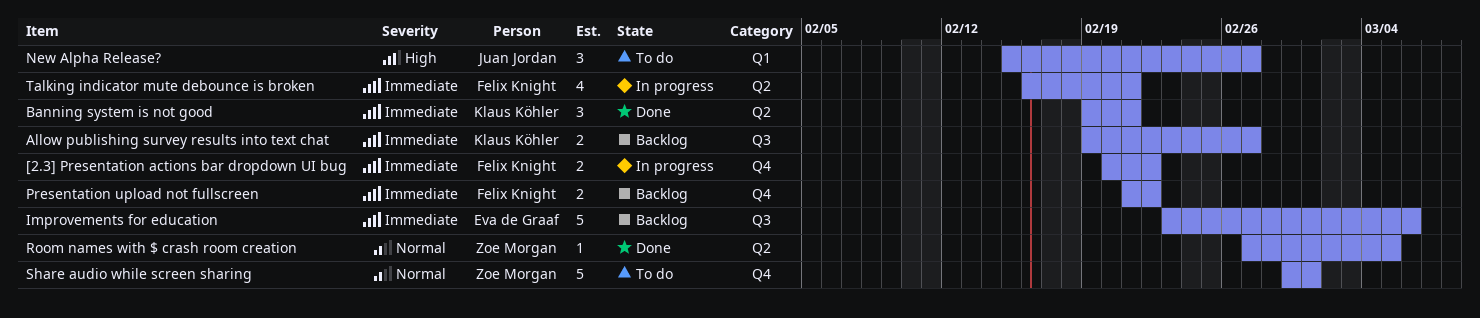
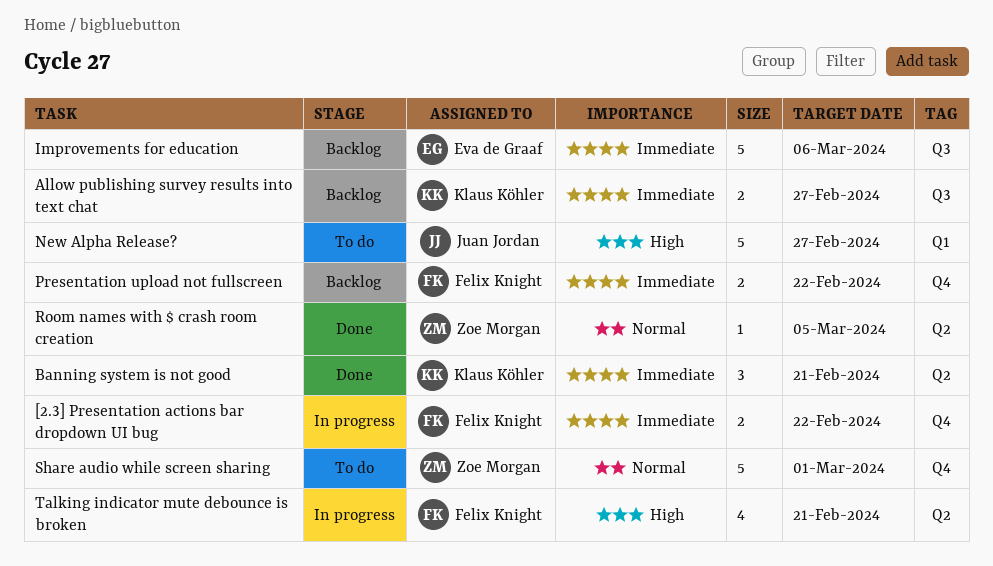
New Alpha Release?, estimate: 3 -> 5
Talking indicator mute debounce is broken, priority: Immediate -> High

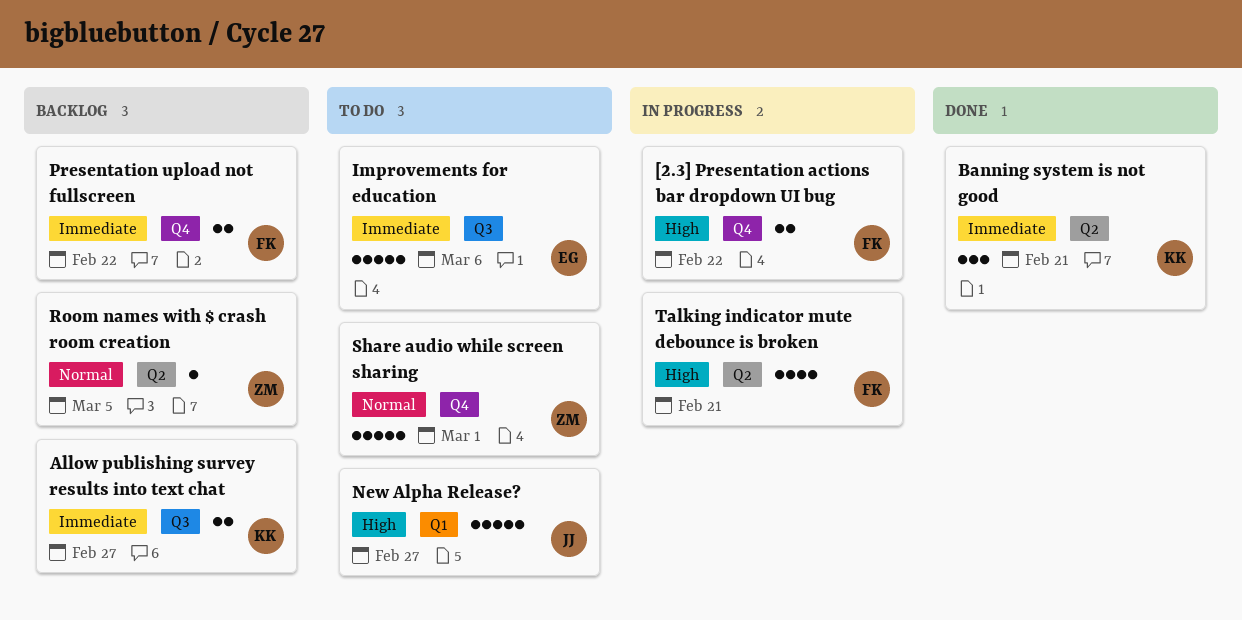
[2.3] Presentation actions bar dropdown UI bug, priority: Immediate -> High
Improvements for education, status: Backlog -> To do
Room names with $ crash room creation, status: Done -> Backlog

